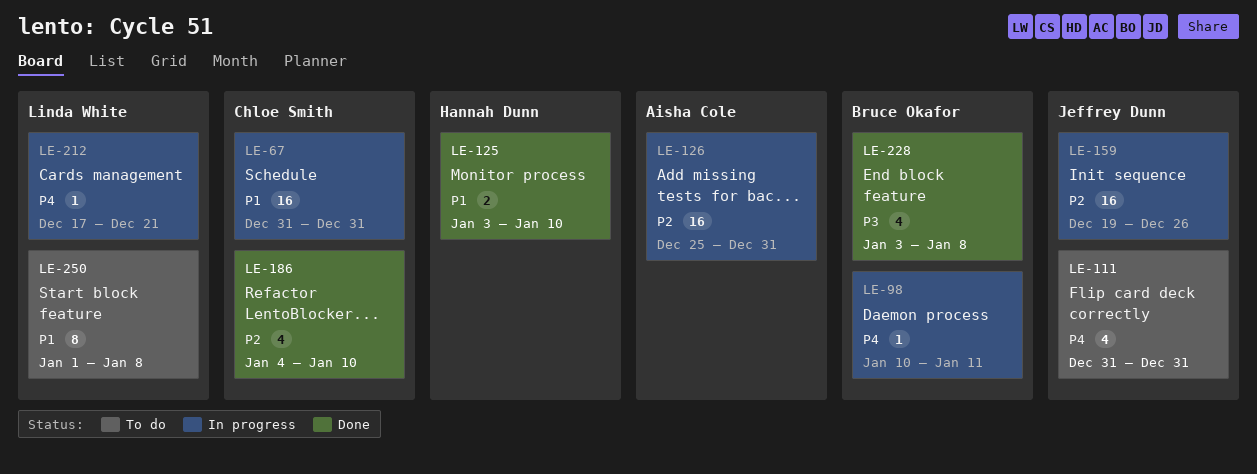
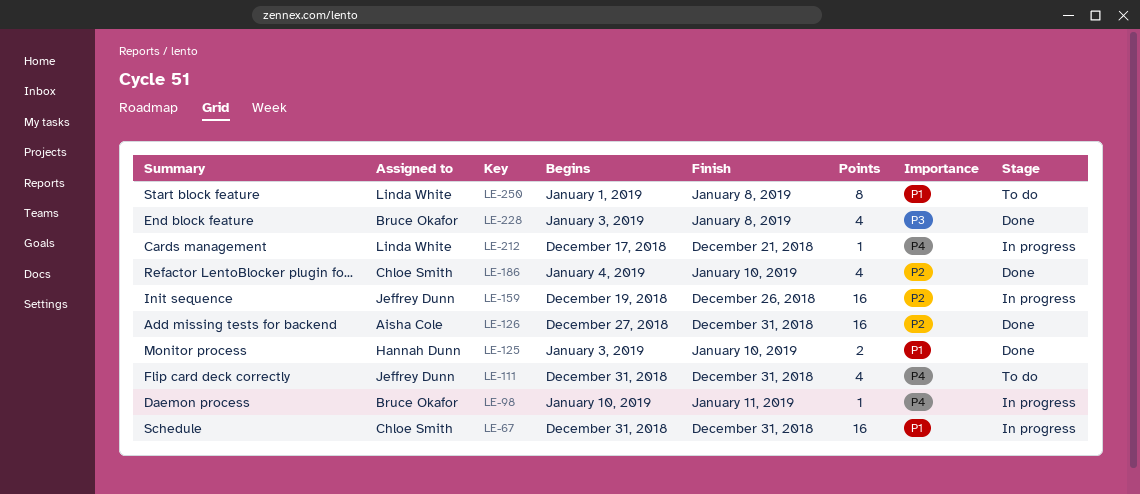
LE-126, status: In progress -> Done
LE-126, start: Dec 25 -> Dec 27

